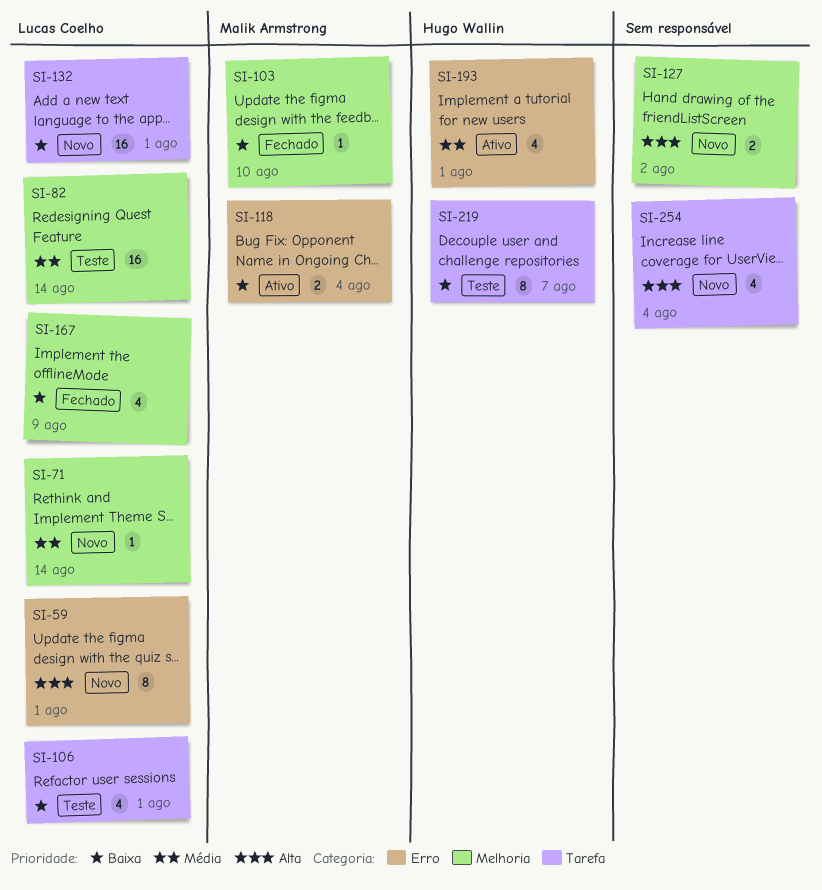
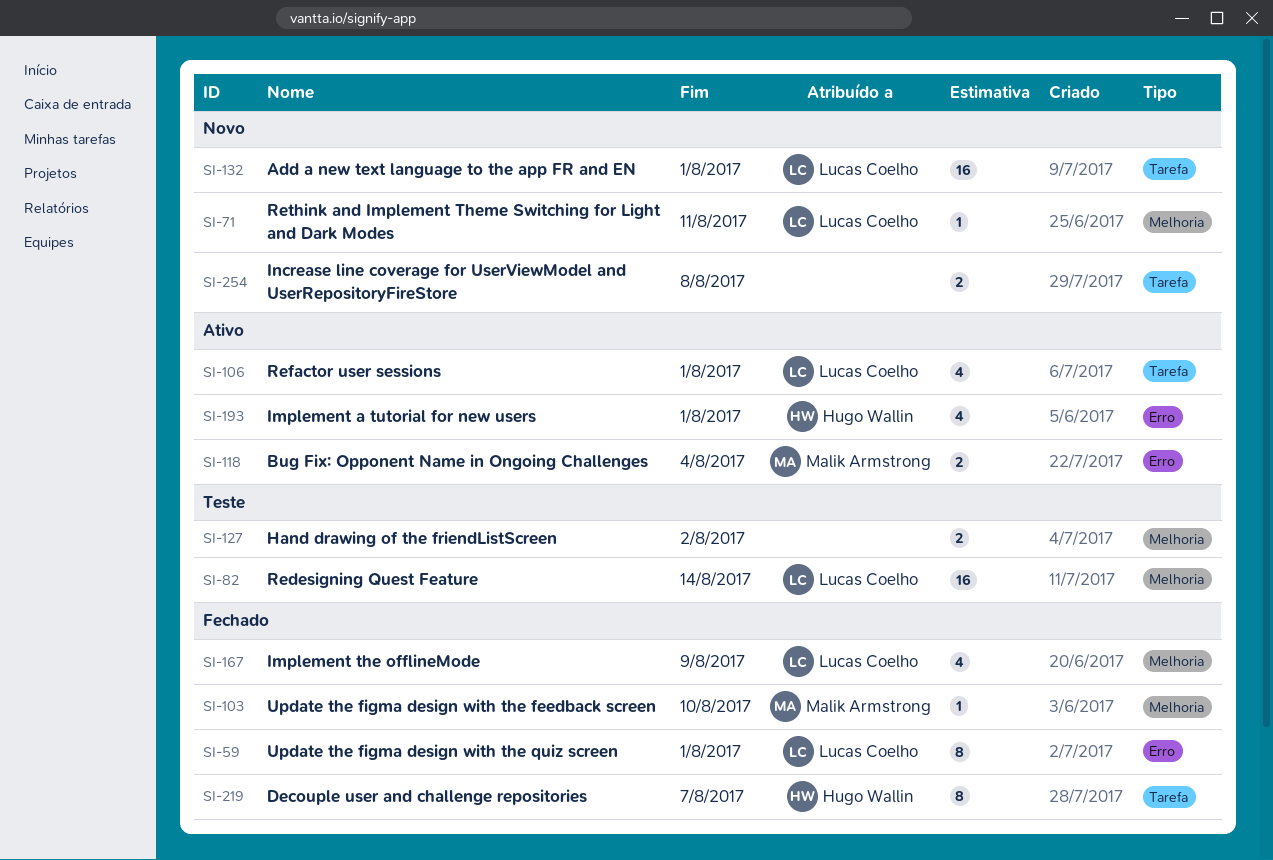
SI-59, status: Novo -> Fechado
SI-71, due: Aug 14 -> Aug 11
SI-106, status: Teste -> Ativo
SI-127, status: Novo -> Teste
SI-219, status: Teste -> Fechado
SI-254, estimate: 4 -> 2
SI-254, due: Aug 4 -> Aug 8

